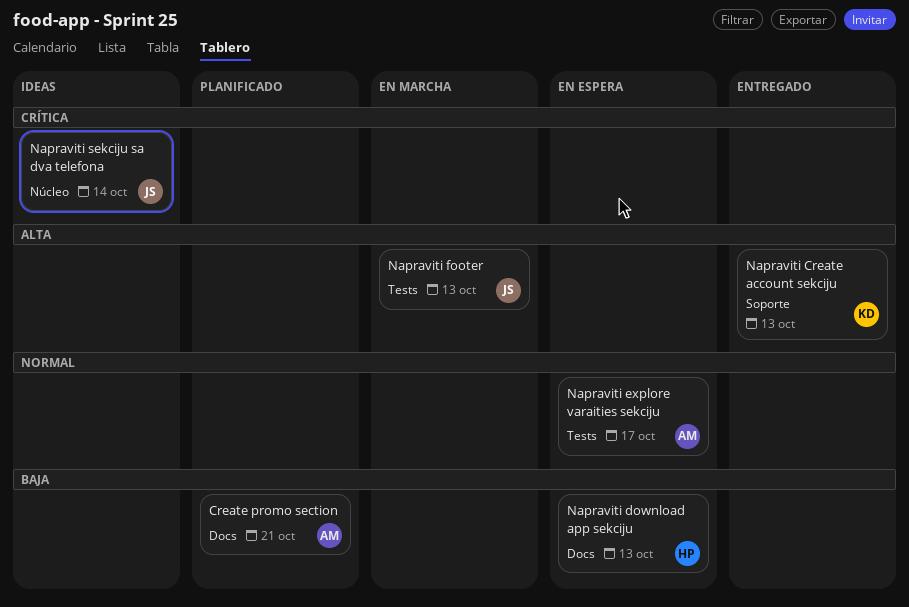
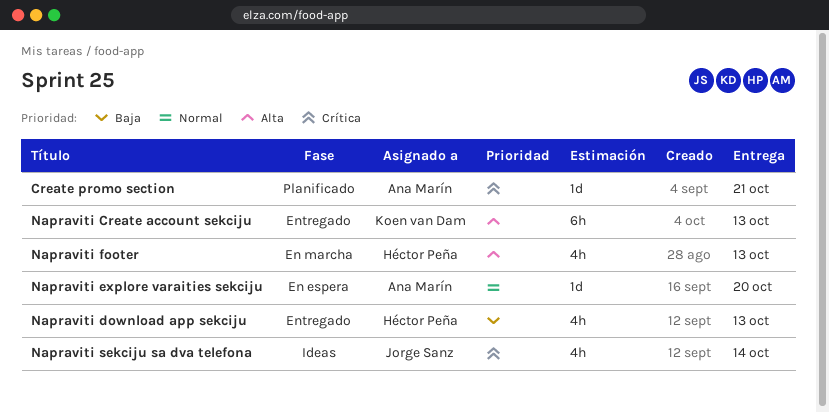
Create promo section, priority: Baja -> Crítica
Napraviti download app sekciju, status: En espera -> Entregado
Napraviti explore varaities sekciju, due: Oct 17 -> Oct 20
Napraviti footer, owner: Jorge Sanz -> Héctor Peña

